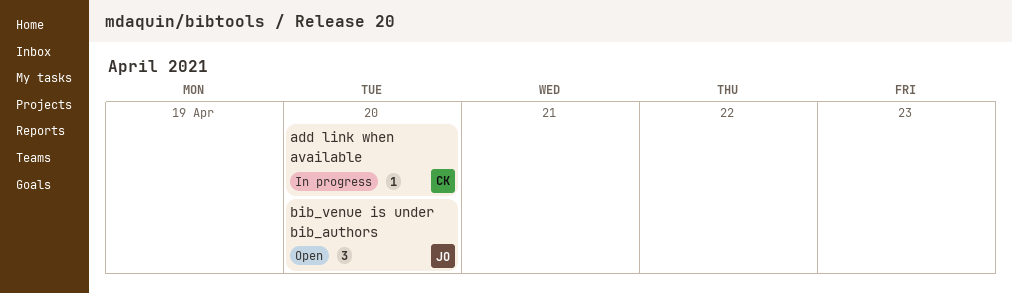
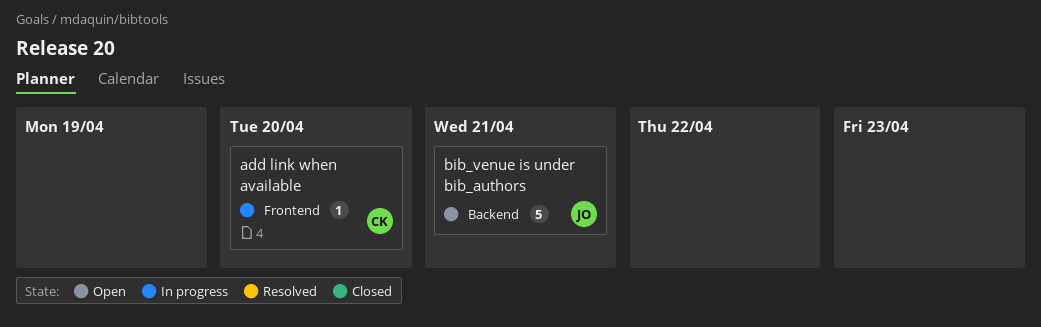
bib_venue is under bib_authors, estimate: 3 -> 5
bib_venue is under bib_authors, due: Apr 20 -> Apr 21

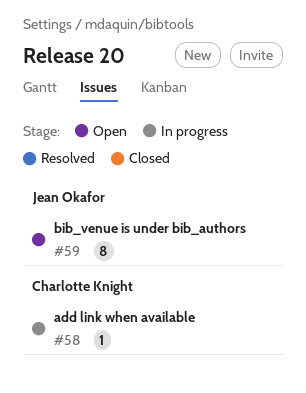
bib_venue is under bib_authors, estimate: 5 -> 8

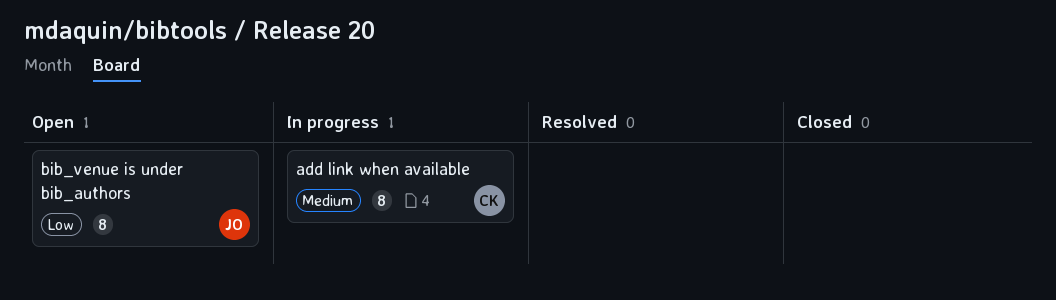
add link when available, estimate: 1 -> 8

